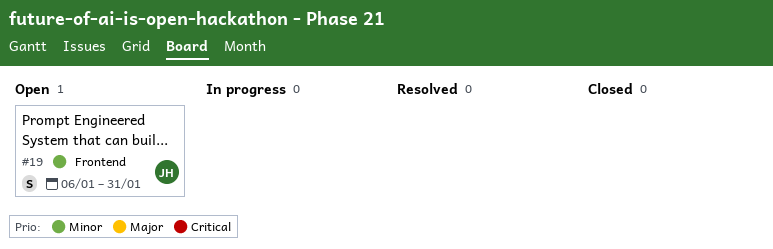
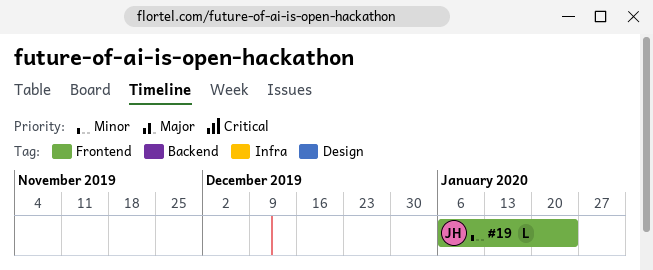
#19, estimate: S -> L
#19, due: Jan 31 -> Jan 24

